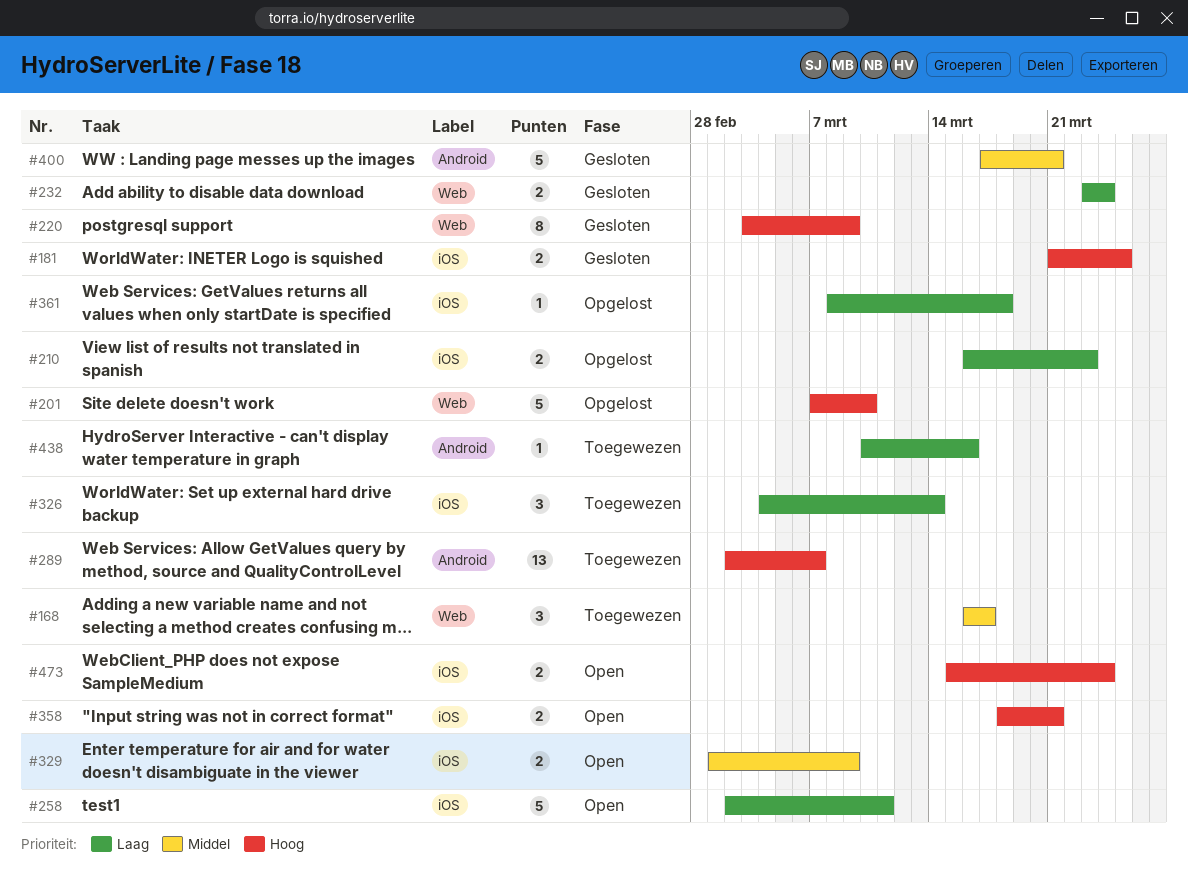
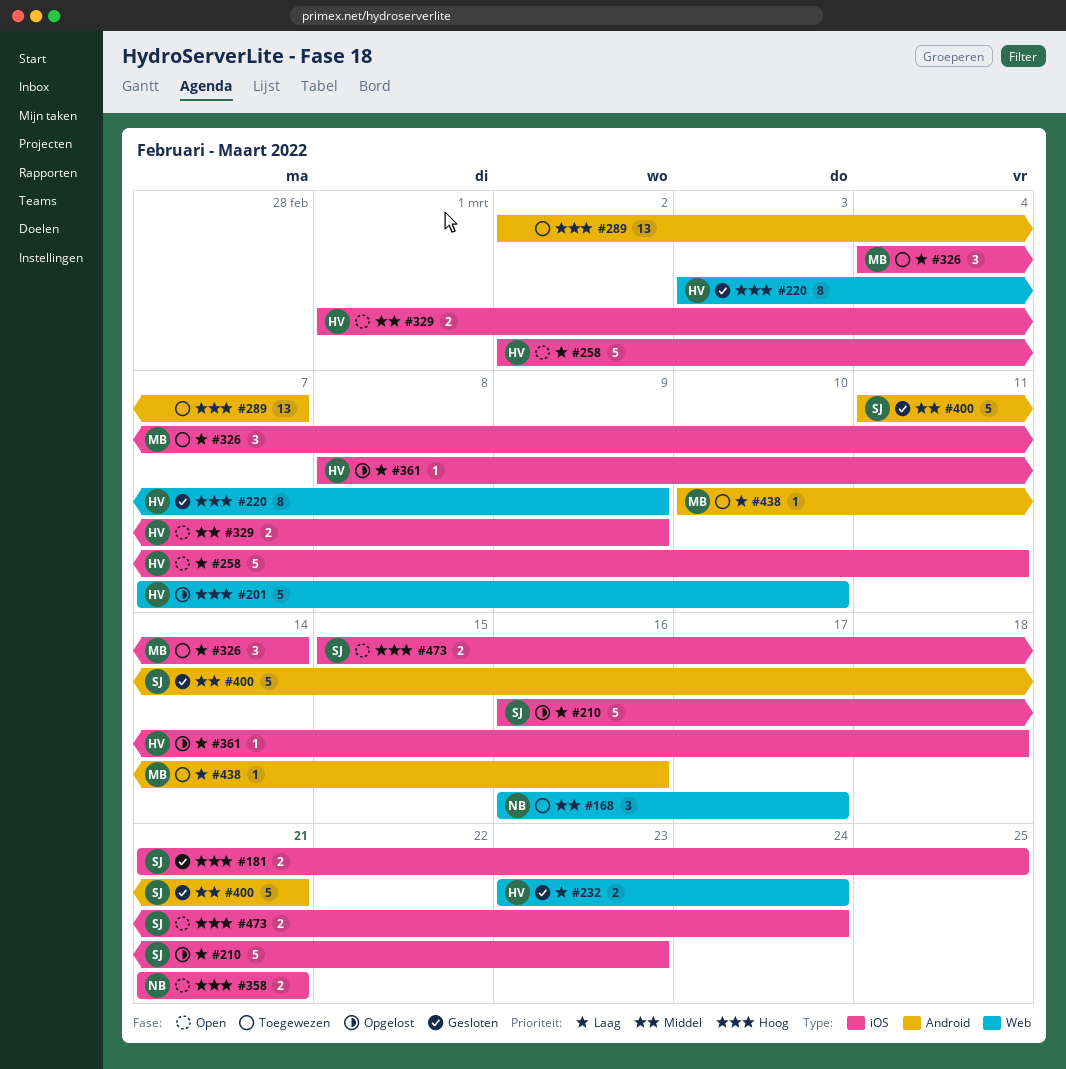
#210, estimate: 2 -> 5
#358, start: Mar 18 -> Mar 21
#400, start: Mar 17 -> Mar 11

